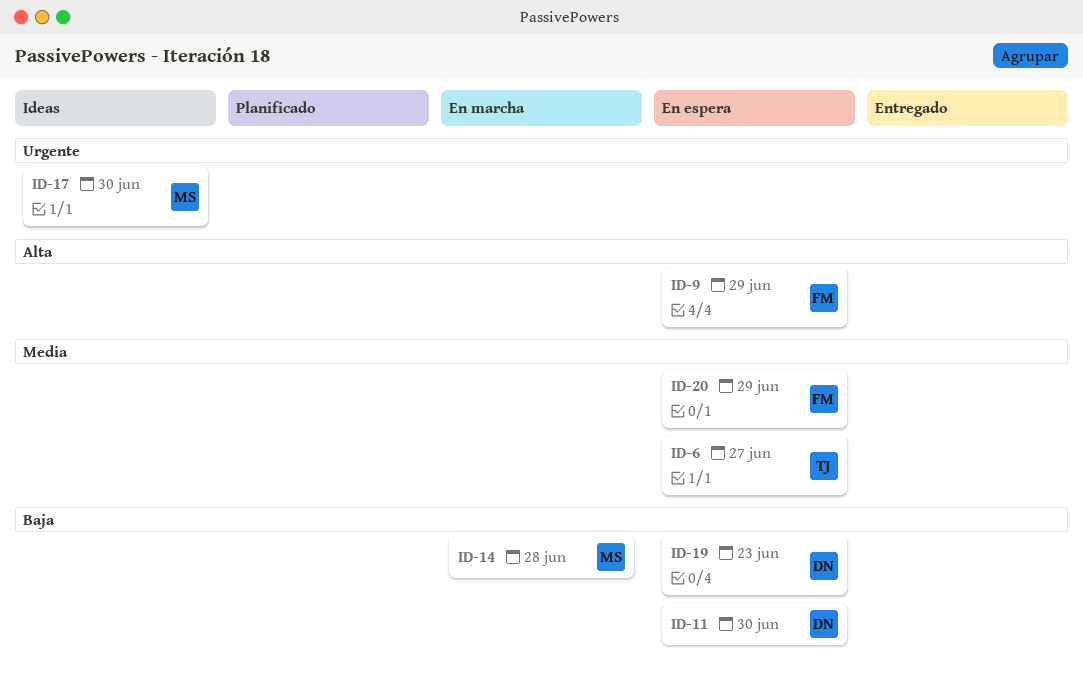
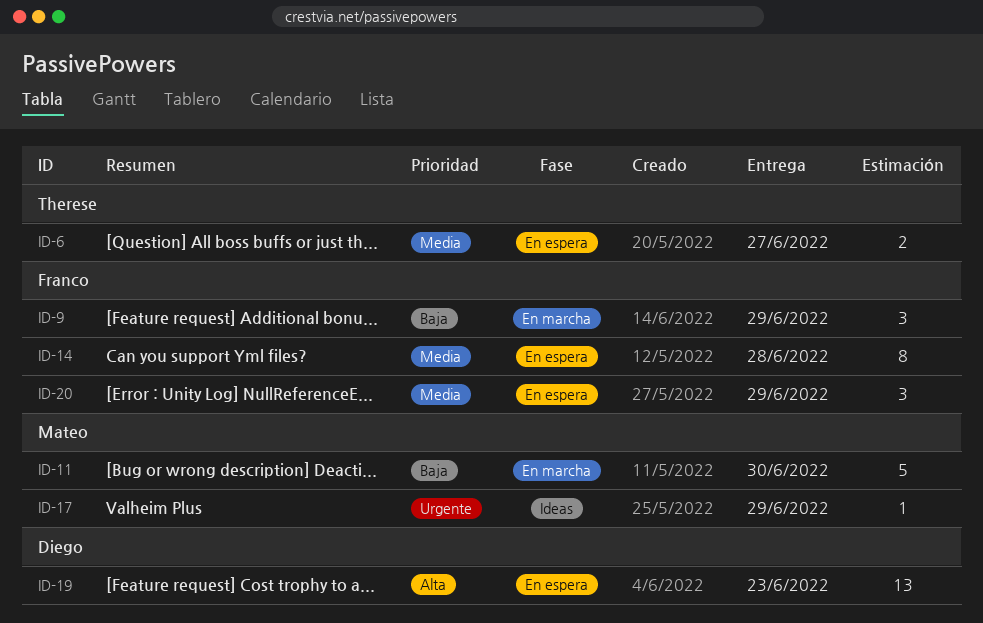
ID-9, status: En espera -> En marcha
ID-9, priority: Alta -> Baja
ID-11, status: En espera -> En marcha
ID-11, owner: Diego -> Mateo
ID-14, status: En marcha -> En espera
ID-14, owner: Mateo -> Franco
ID-14, priority: Baja -> Media
ID-17, due: Jun 30 -> Jun 29
ID-19, priority: Baja -> Alta

